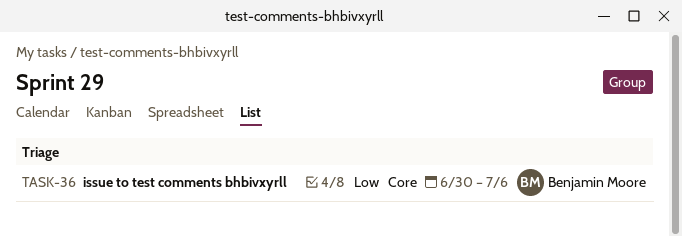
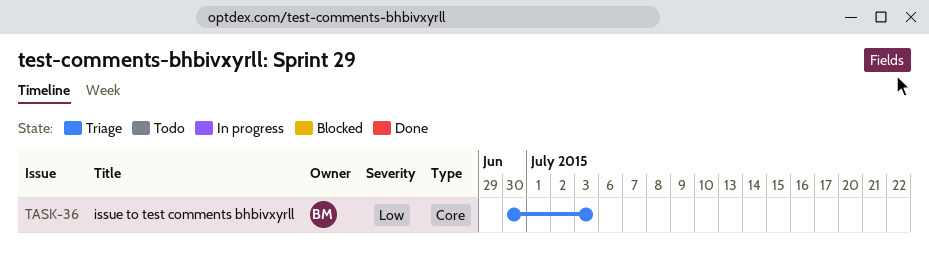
TASK-36, due: Jul 6 -> Jul 3

